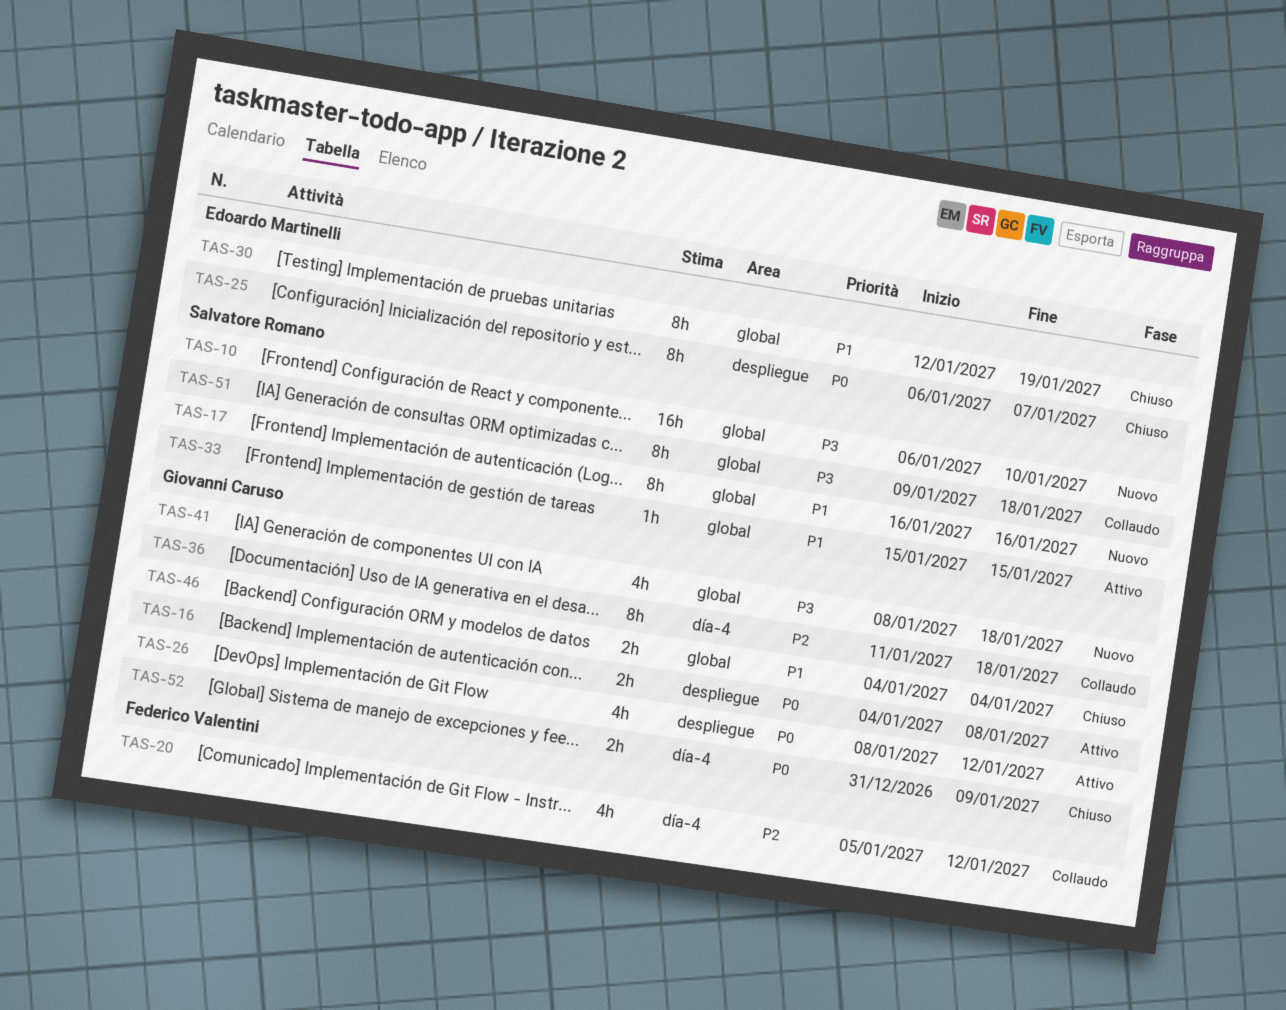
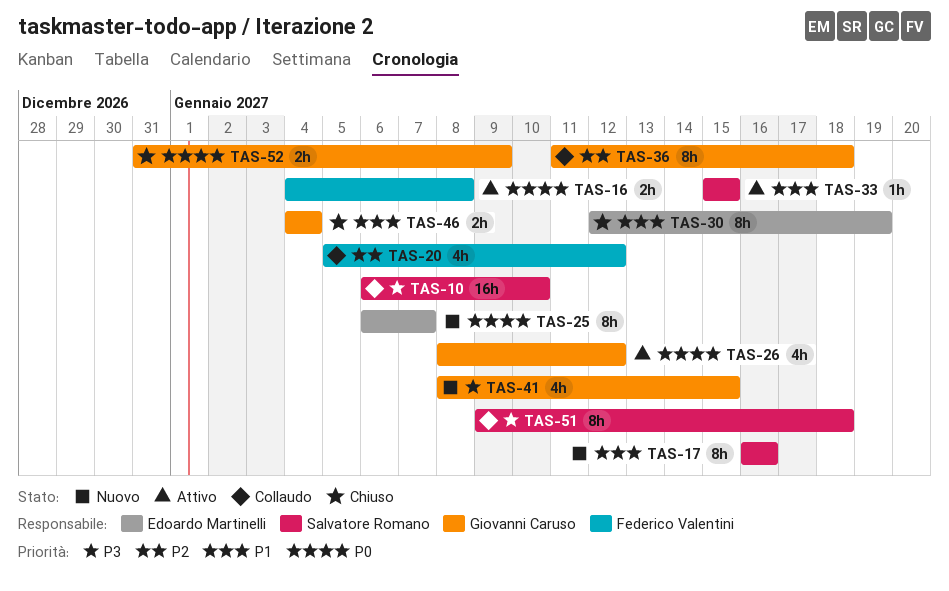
TAS-10, status: Nuovo -> Collaudo
TAS-16, owner: Giovanni Caruso -> Federico Valentini
TAS-25, status: Chiuso -> Nuovo
TAS-41, due: Jan 18 -> Jan 15

